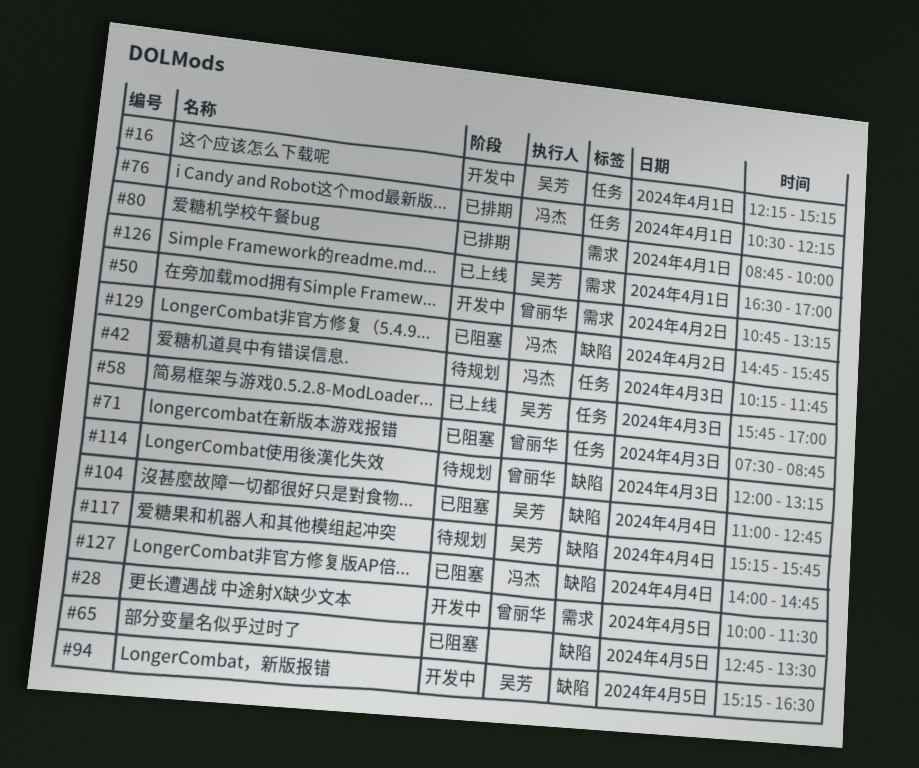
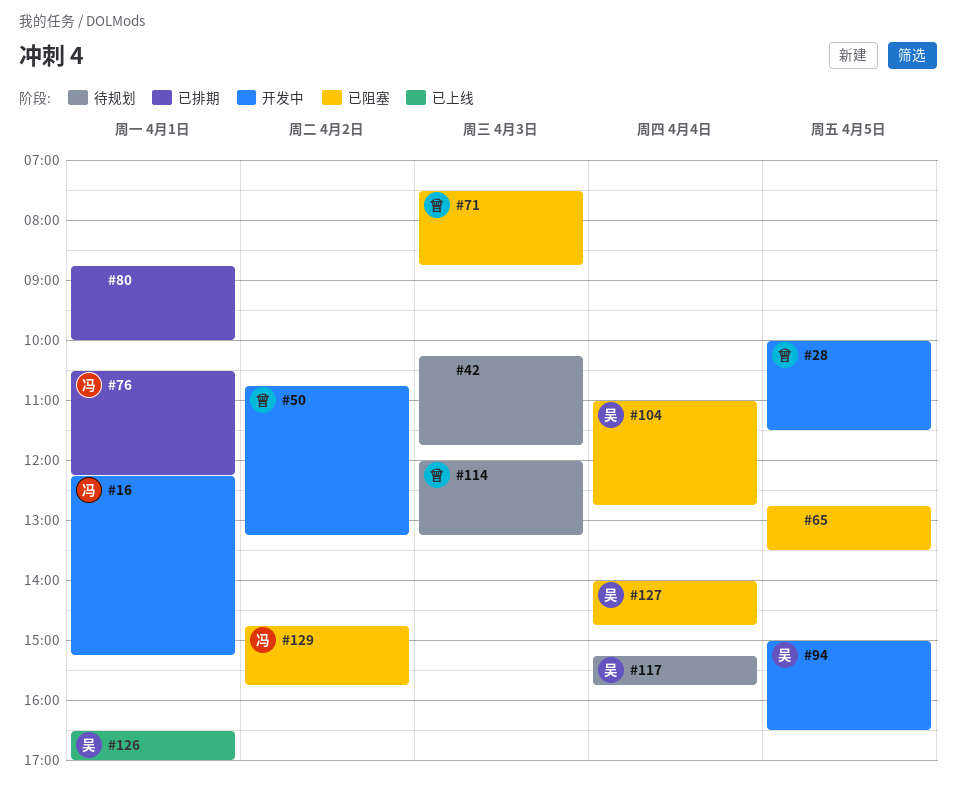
#16, owner: 吴芳 -> 冯杰
#42, owner: 冯杰 -> none
#58: present -> none
#94, begins: 15:15 -> 15:00
#127, owner: 冯杰 -> 吴芳

